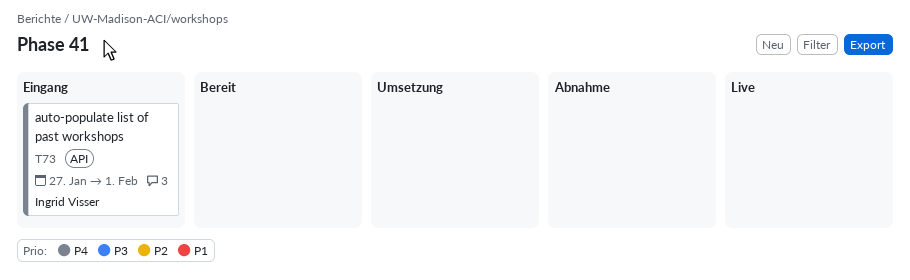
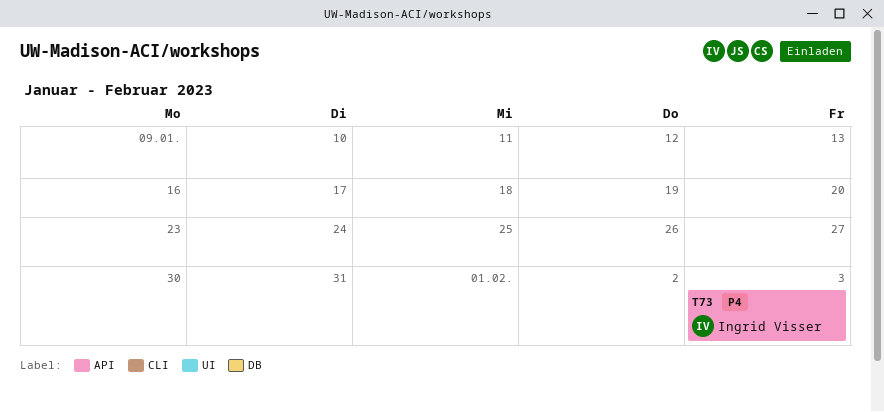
T73, due: Feb 1 -> Feb 3

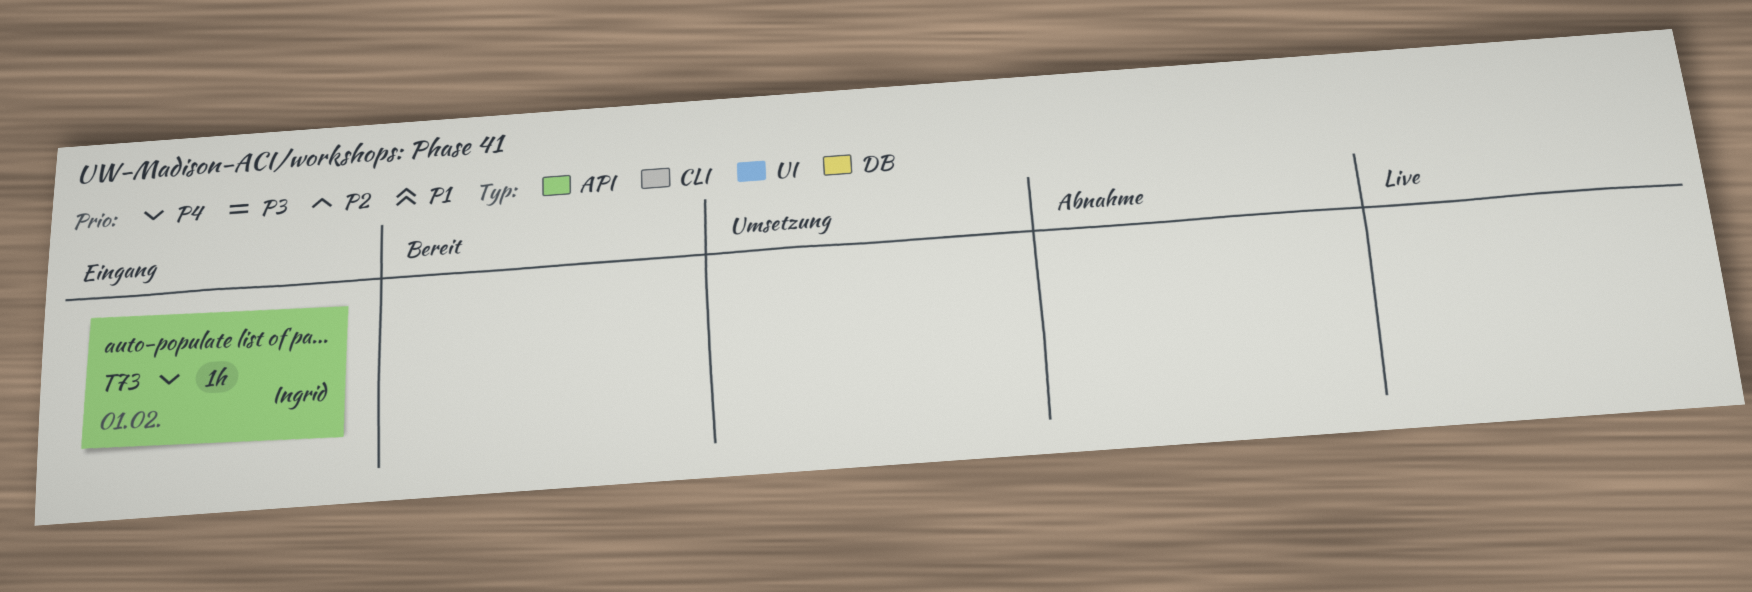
T73, due: Feb 3 -> Feb 1

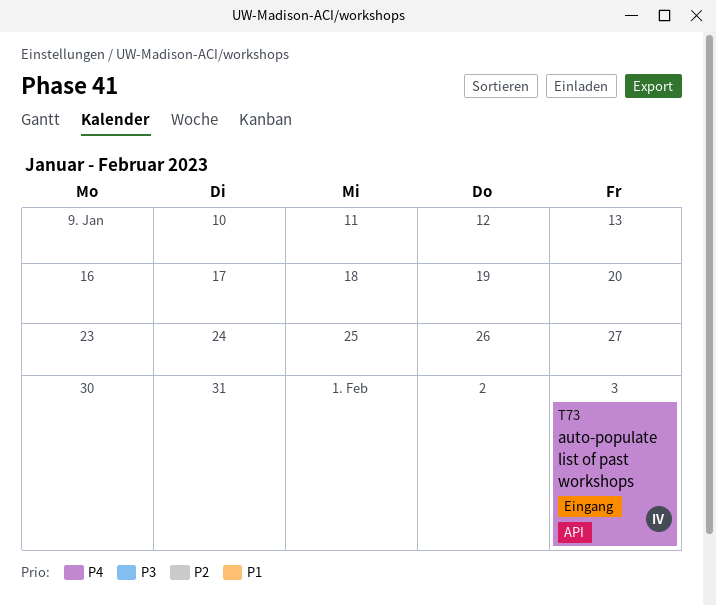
T73, due: Feb 1 -> Feb 3

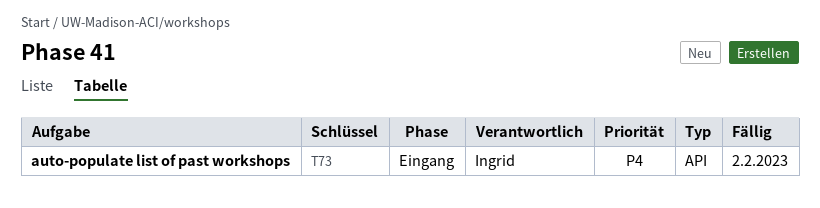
T73, due: Feb 3 -> Feb 2

